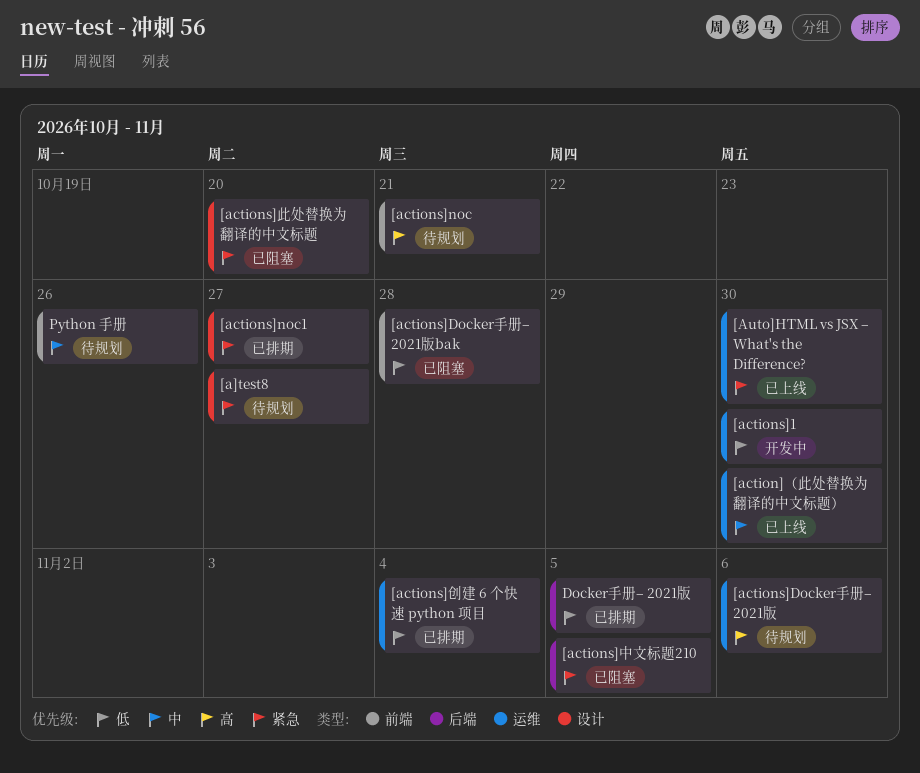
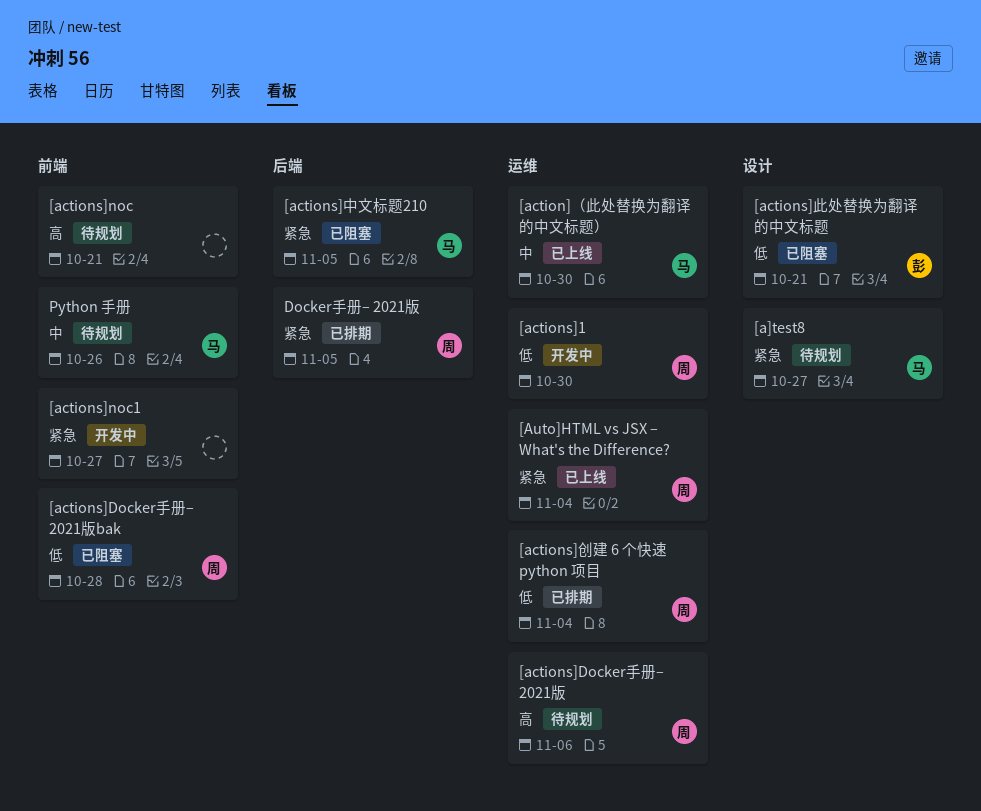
[actions]noc1, status: 已排期 -> 开发中
[actions]noc1, label: 设计 -> 前端
[actions]此处替换为翻译的中文标题, priority: 紧急 -> 低
[actions]此处替换为翻译的中文标题, due: Oct 20 -> Oct 21
[Auto]HTML vs JSX – What's the Difference?, due: Oct 30 -> Nov 4
Docker手册– 2021版, priority: 低 -> 紧急

